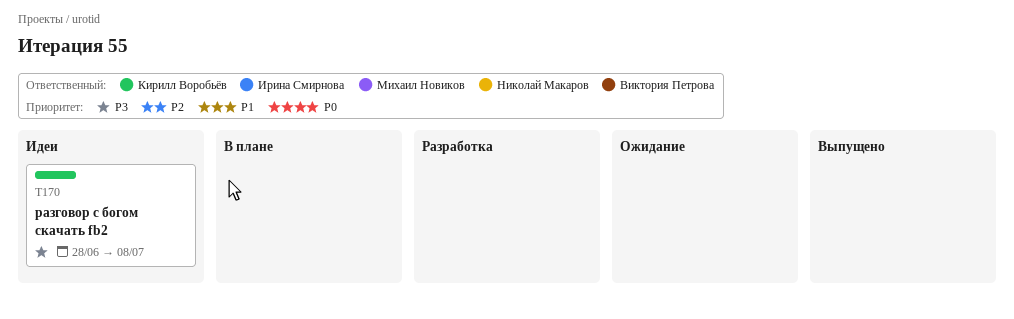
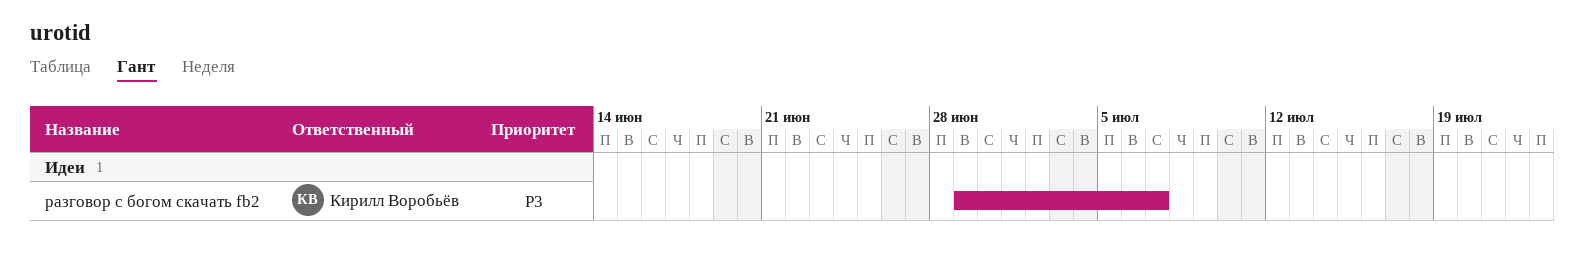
разговор с богом скачать fb2, start: Jun 28 -> Jun 29
разговор с богом скачать fb2, due: Jul 8 -> Jul 7

